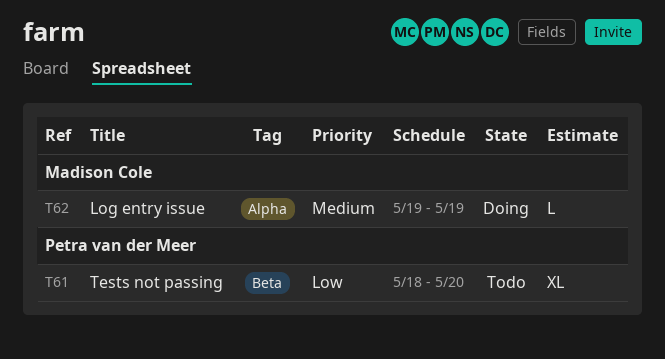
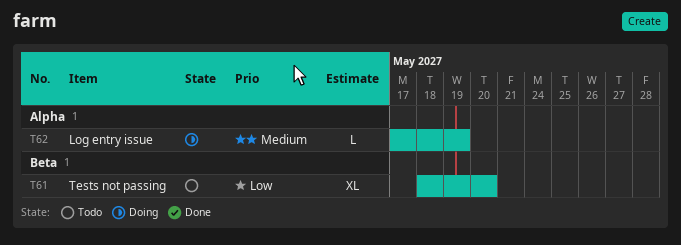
T62, start: May 19 -> May 17

